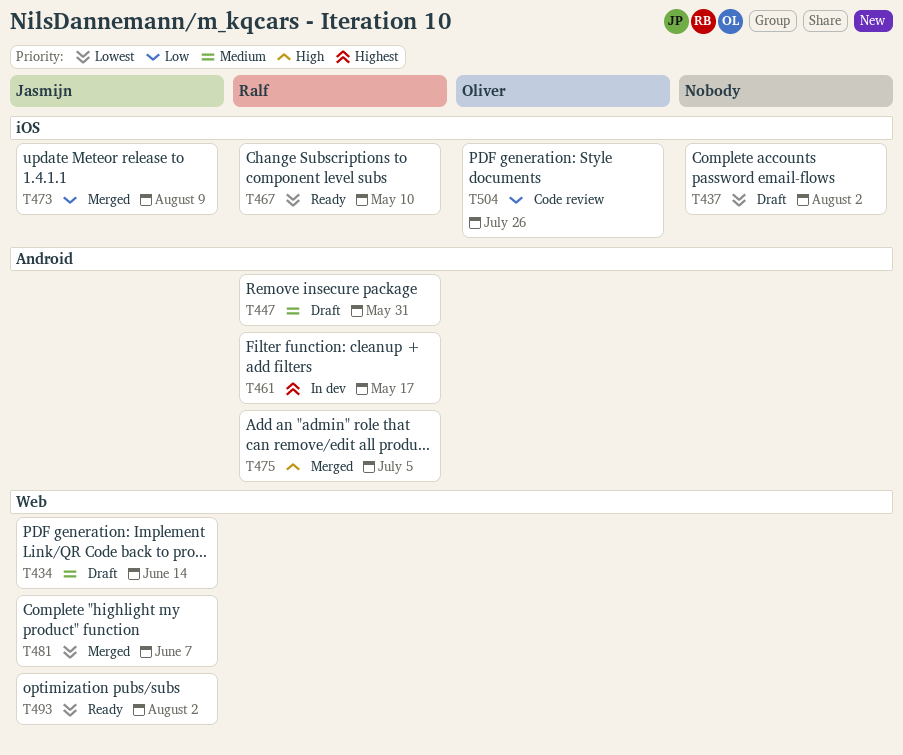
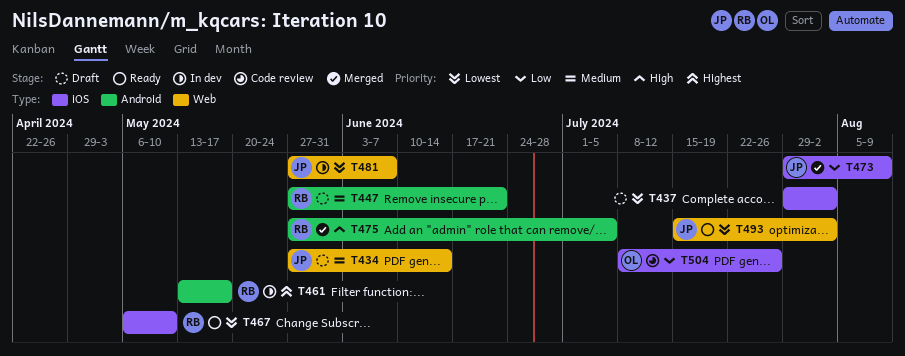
T447, due: May 31 -> Jun 21
T481, status: Merged -> In dev

